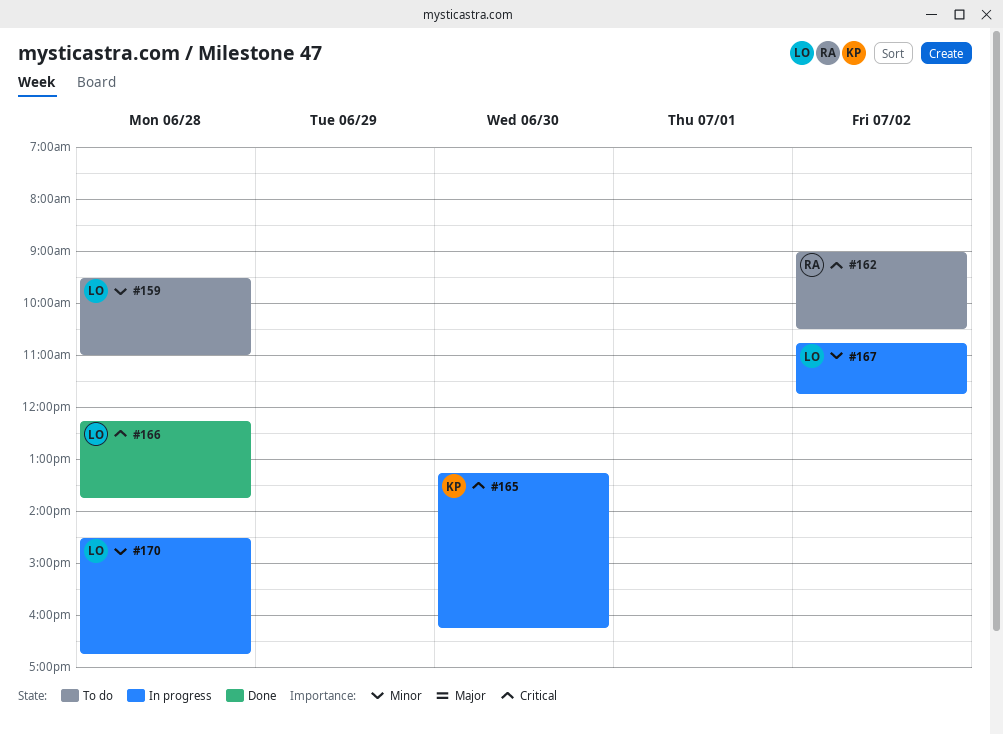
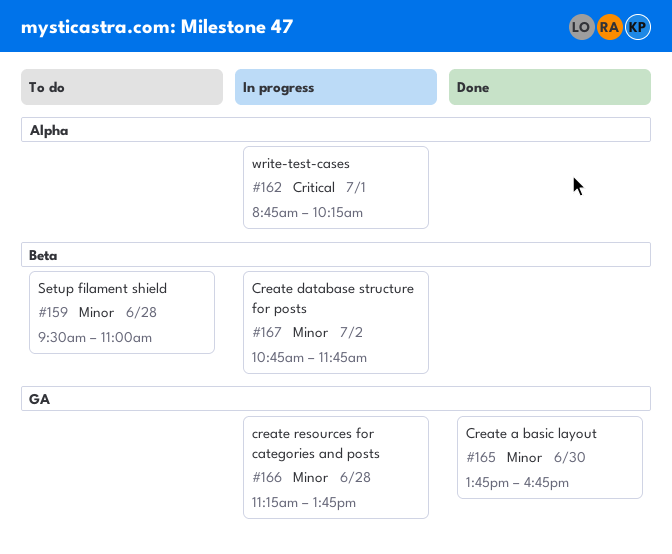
#162, status: To do -> In progress
#162, day: Jul 2 -> Jul 1
#162, begins: 09:00 -> 08:45
#162, ends: 10:30 -> 10:15
#165, status: In progress -> Done
#165, priority: Critical -> Minor
#165, begins: 13:15 -> 13:45
#165, ends: 16:15 -> 16:45
#166, status: Done -> In progress
#166, priority: Critical -> Minor
#166, begins: 12:15 -> 11:15
#170: present -> none

